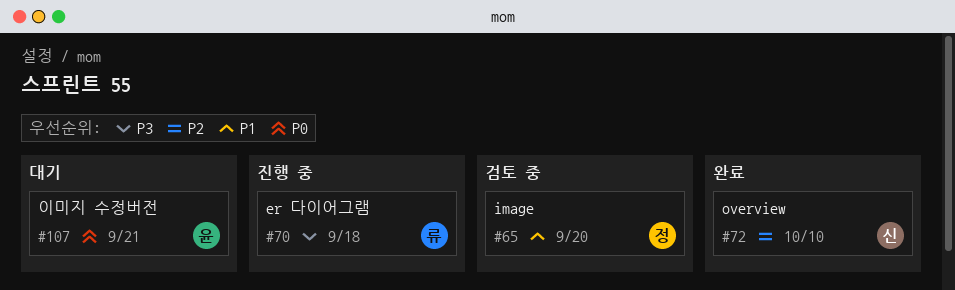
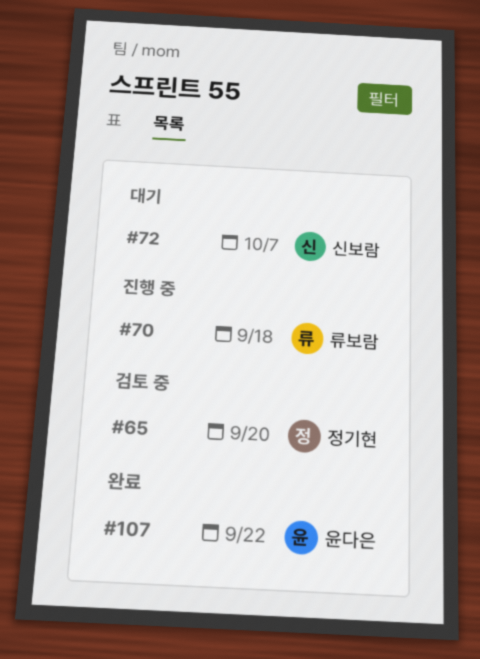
#72, status: 완료 -> 대기
#72, due: Oct 10 -> Oct 7
#107, status: 대기 -> 완료
#107, due: Sep 21 -> Sep 22

